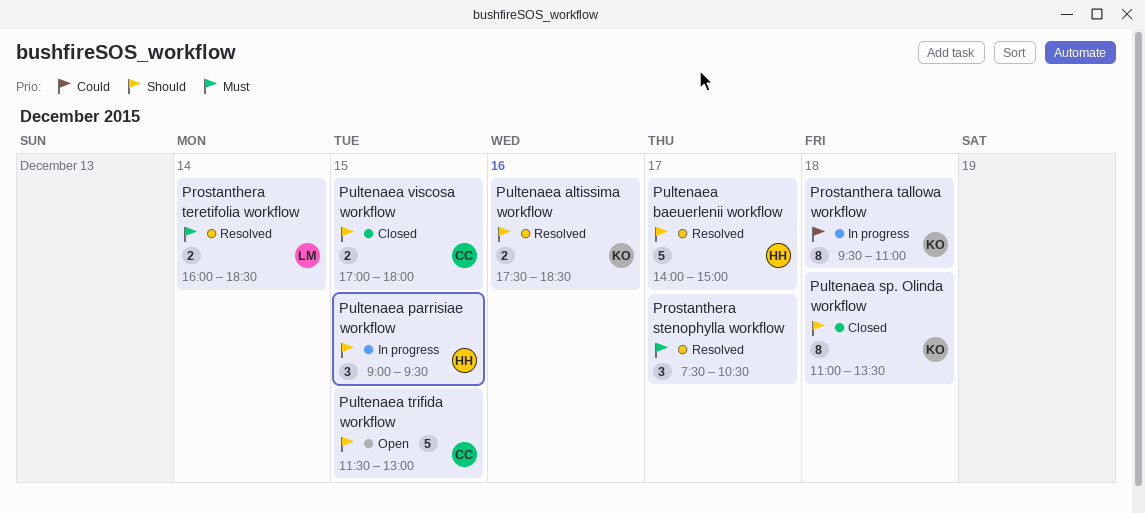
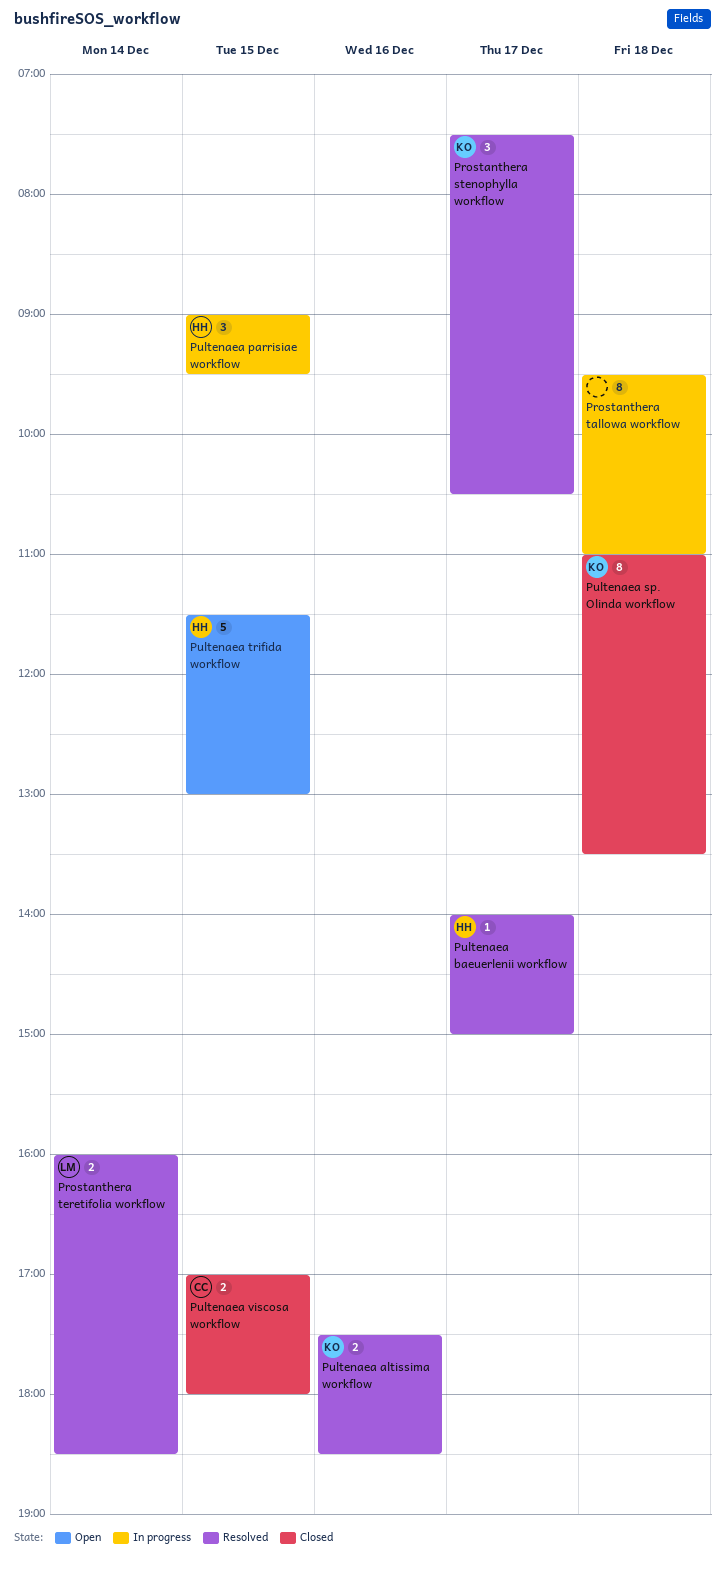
Prostanthera stenophylla workflow, owner: none -> KO
Prostanthera tallowa workflow, owner: KO -> none
Pultenaea baeuerlenii workflow, estimate: 5 -> 1
Pultenaea trifida workflow, owner: CC -> HH

